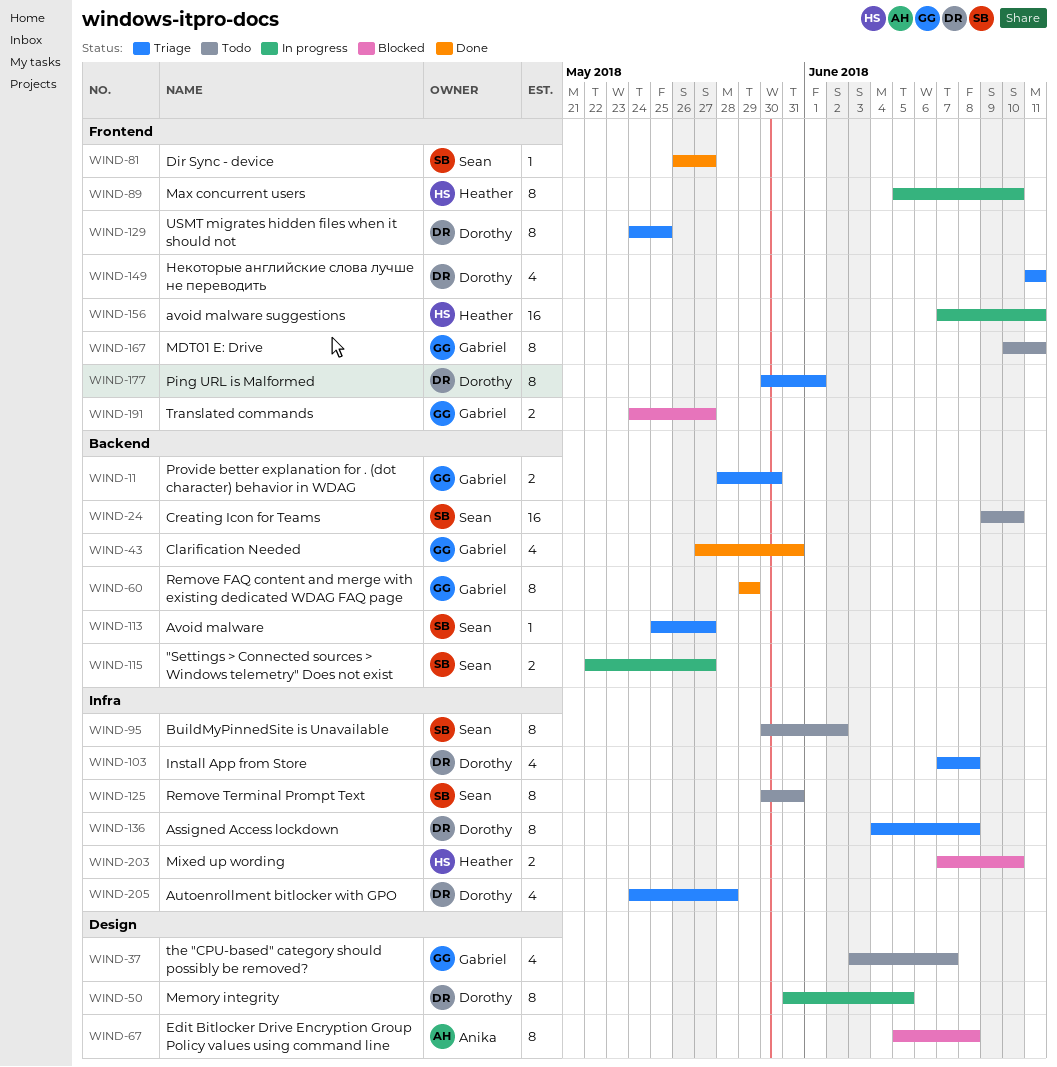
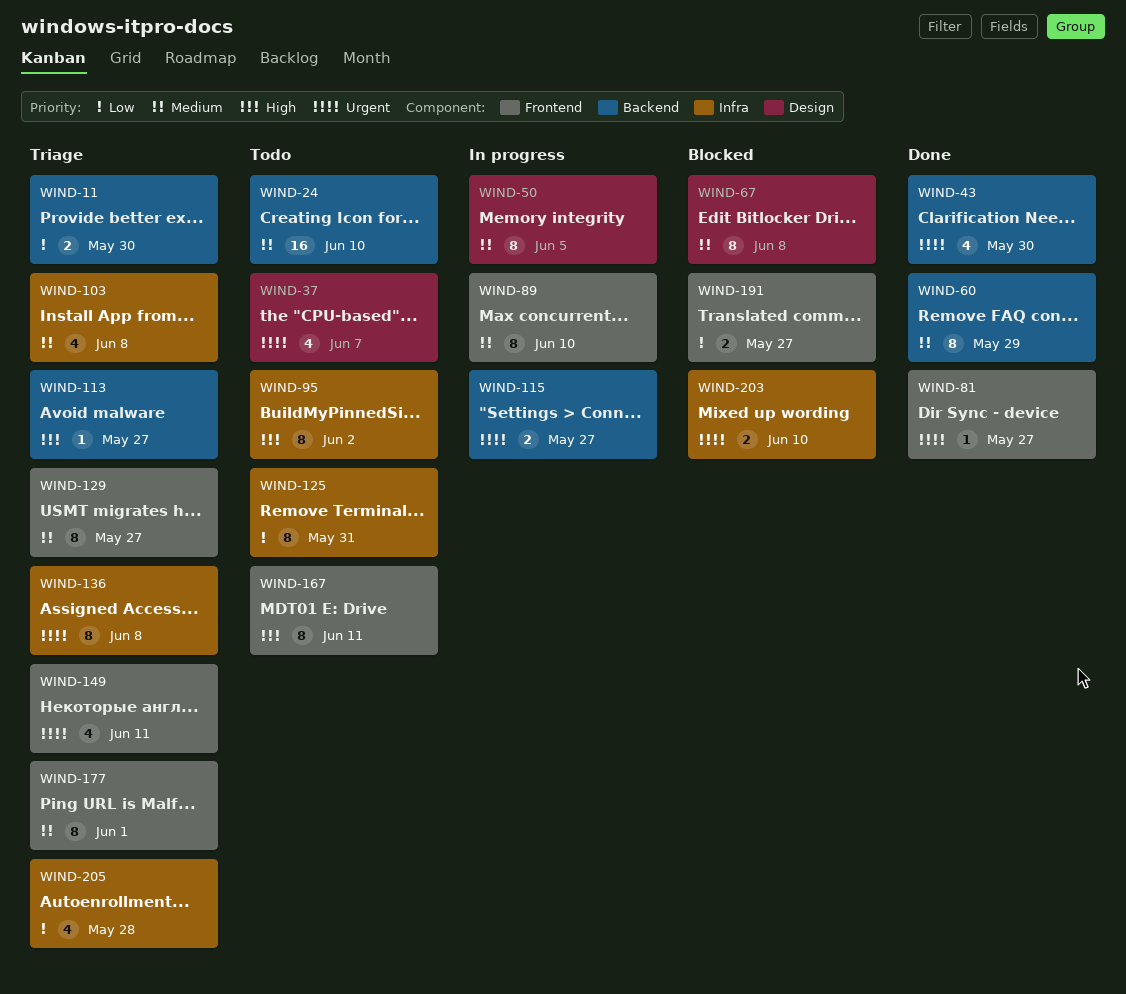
WIND-43, due: May 31 -> May 30
WIND-129, due: May 25 -> May 27
WIND-156: present -> none

